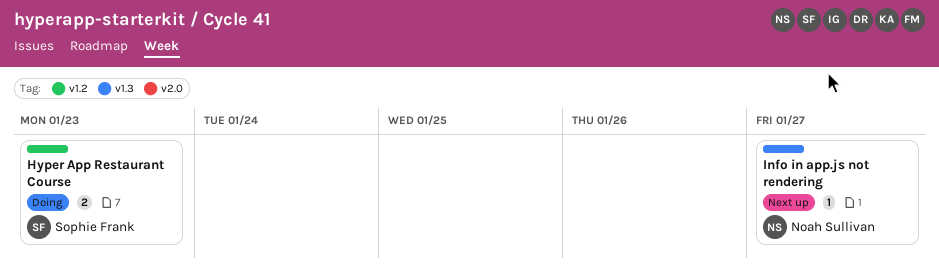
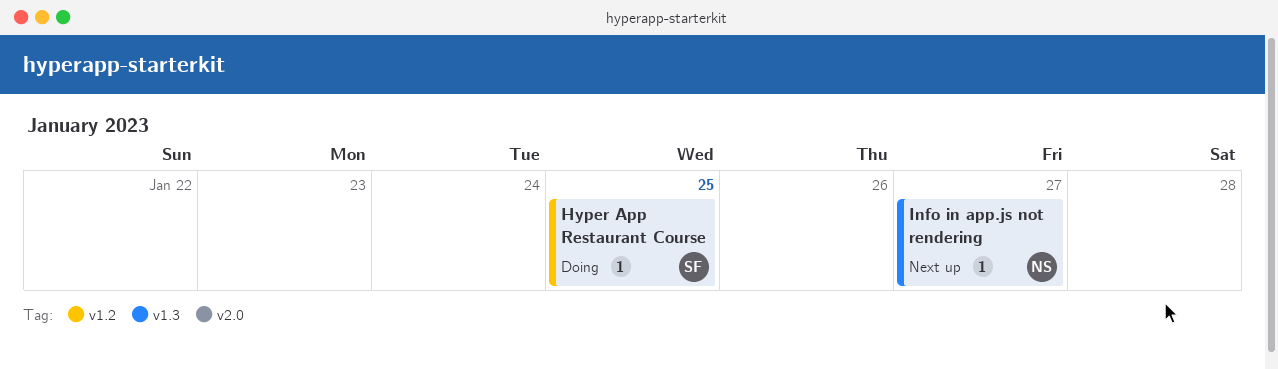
Hyper App Restaurant Course, estimate: 2 -> 1
Hyper App Restaurant Course, due: Jan 23 -> Jan 25

